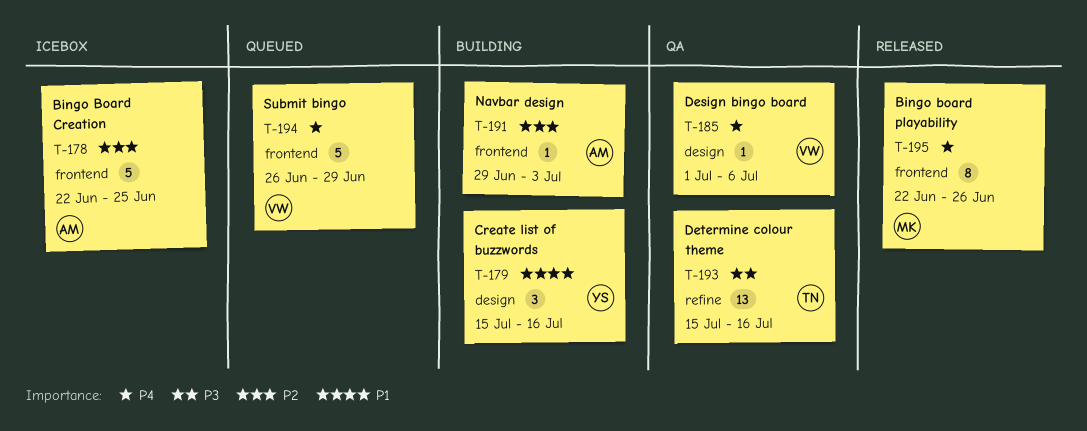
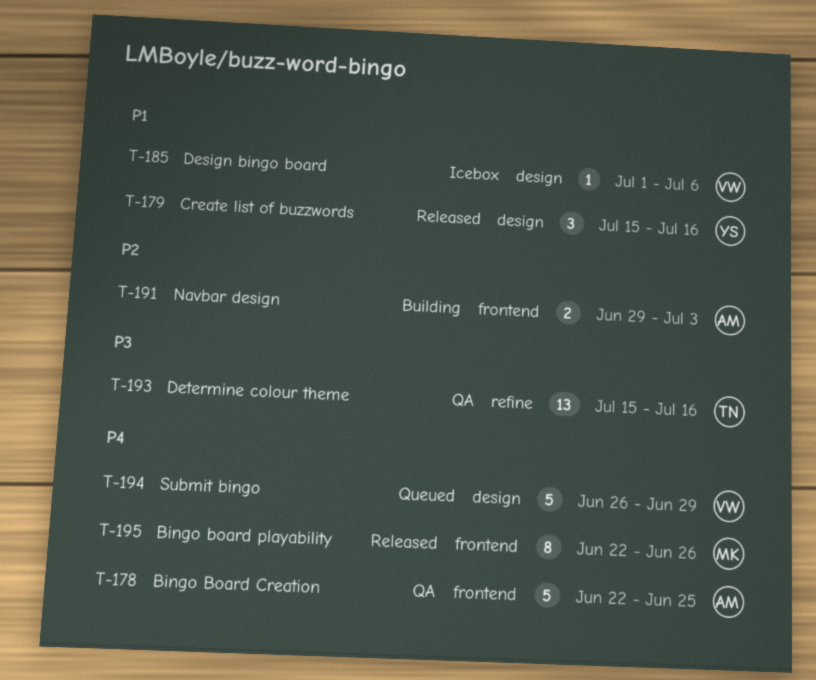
T-178, status: Icebox -> QA
T-178, priority: P2 -> P4
T-179, status: Building -> Released
T-185, status: QA -> Icebox
T-185, priority: P4 -> P1
T-191, estimate: 1 -> 2
T-194, label: frontend -> design

